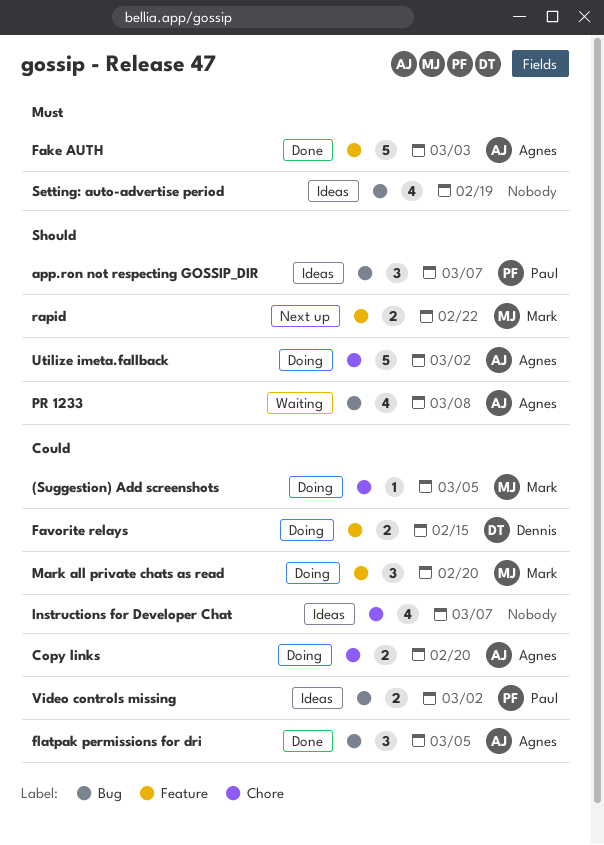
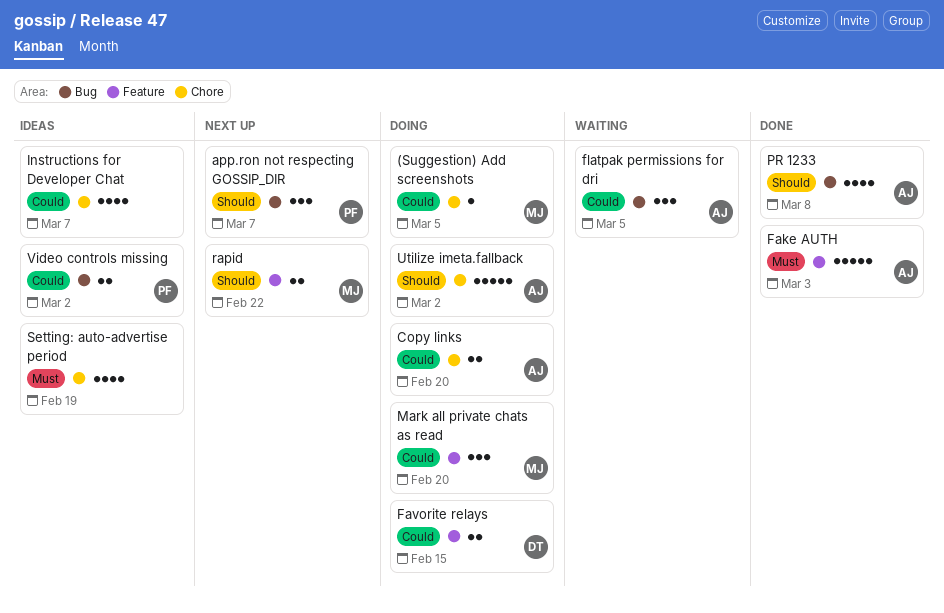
app.ron not respecting GOSSIP_DIR, status: Ideas -> Next up
flatpak permissions for dri, status: Done -> Waiting
PR 1233, status: Waiting -> Done
Setting: auto-advertise period, label: Bug -> Chore

